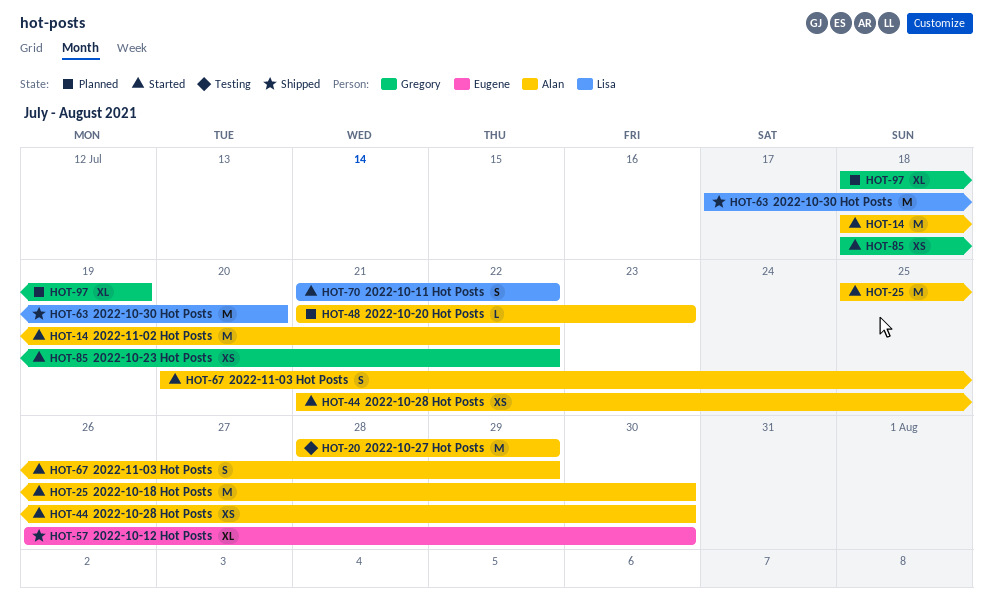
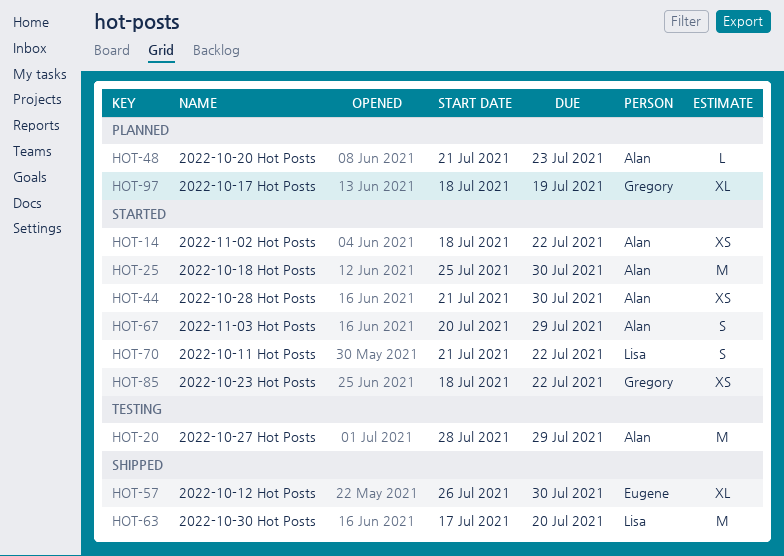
HOT-14, estimate: M -> XS

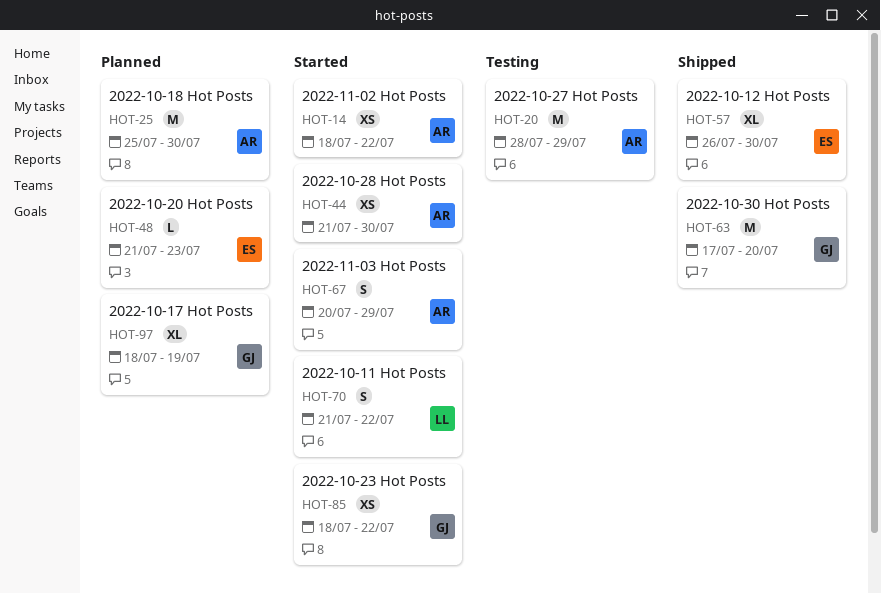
HOT-25, status: Started -> Planned
HOT-48, owner: Alan -> Eugene
HOT-63, owner: Lisa -> Gregory

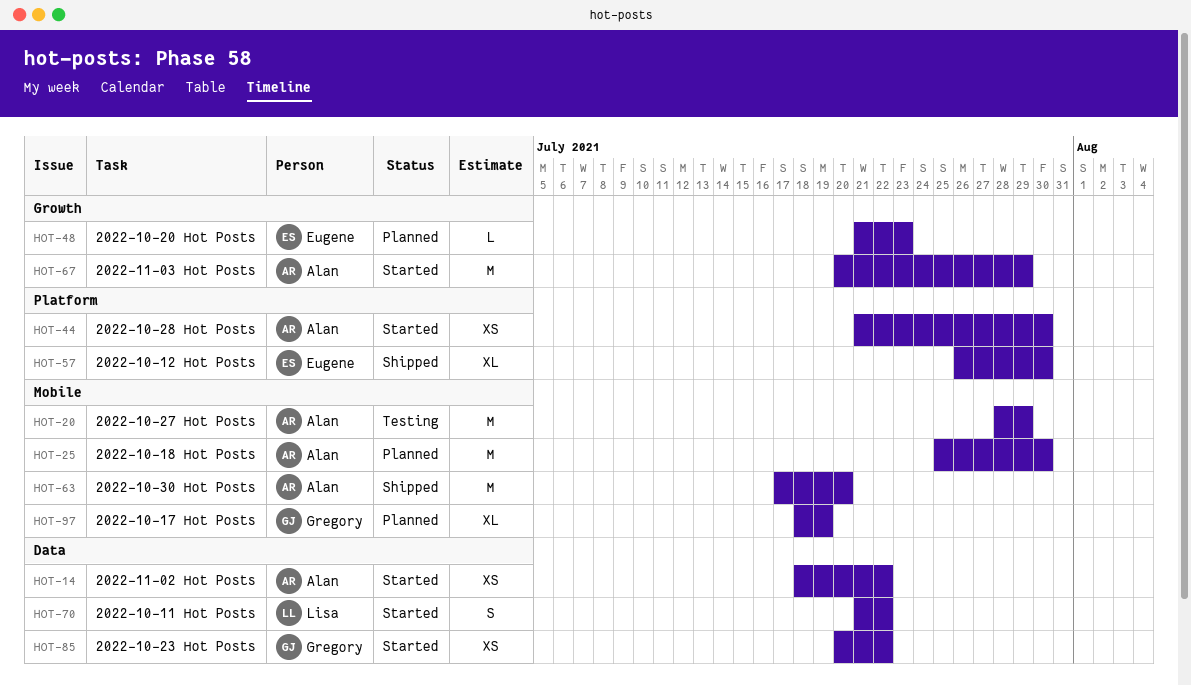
HOT-63, owner: Gregory -> Alan
HOT-67, estimate: S -> M
HOT-85, start: Jul 18 -> Jul 20

